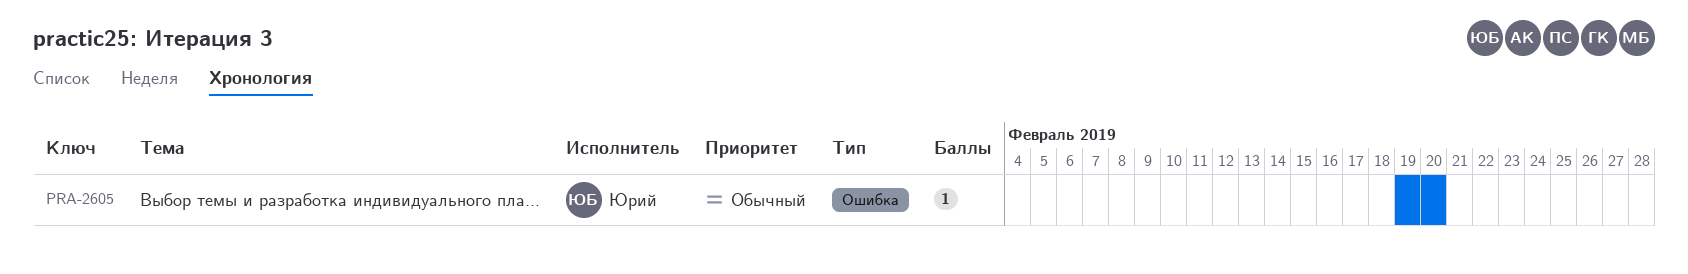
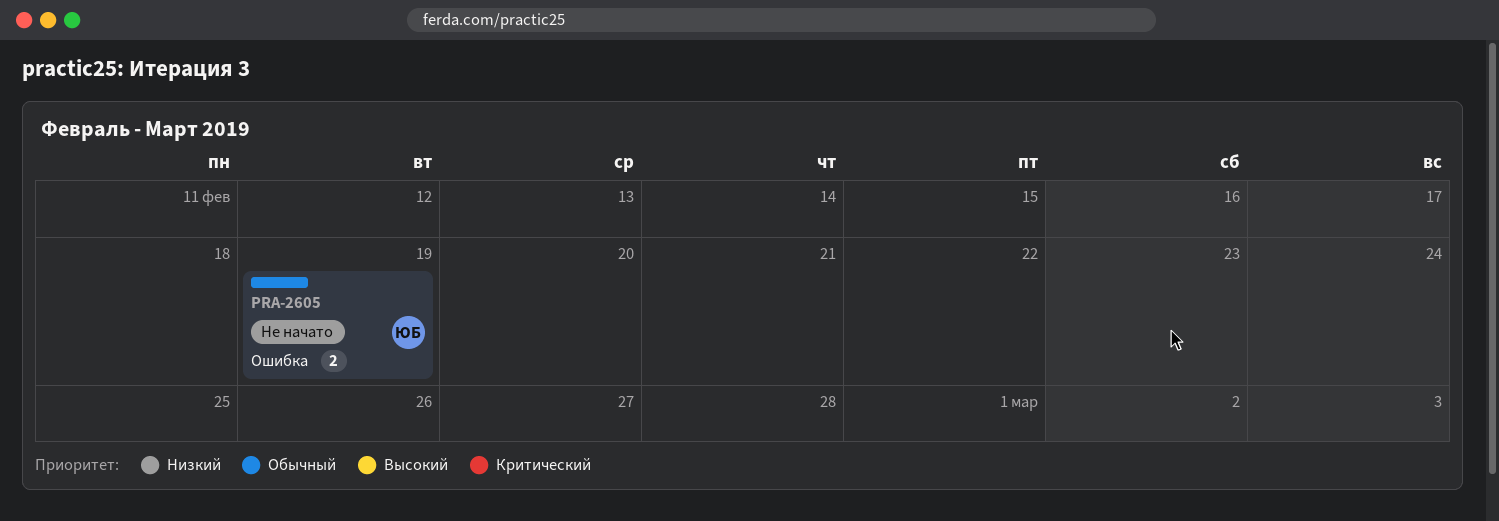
PRA-2605, estimate: 1 -> 2
PRA-2605, due: Feb 20 -> Feb 19

